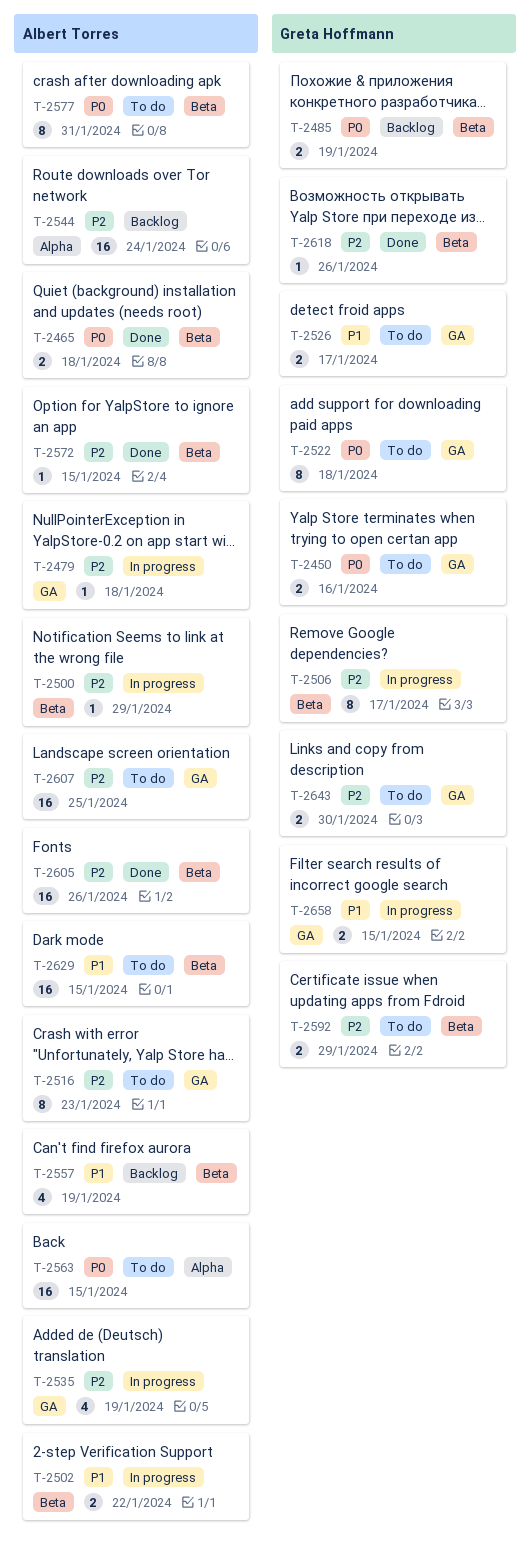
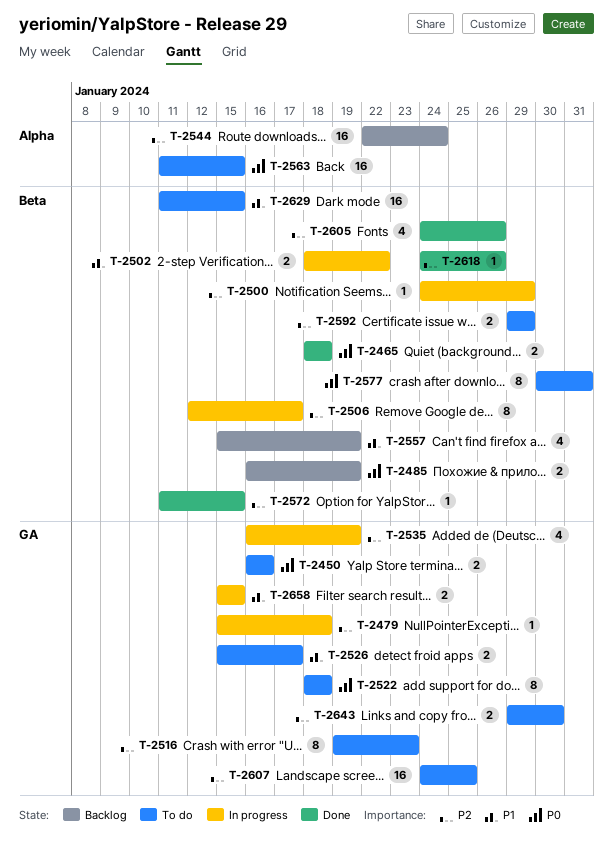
T-2605, estimate: 16 -> 4

